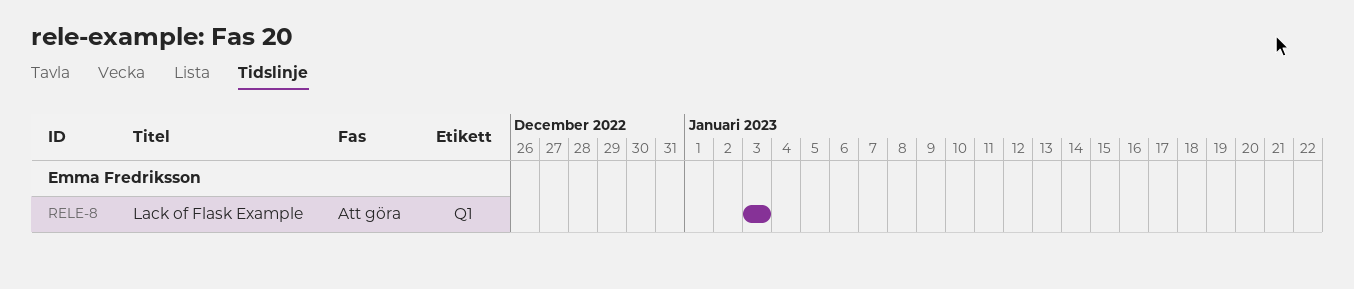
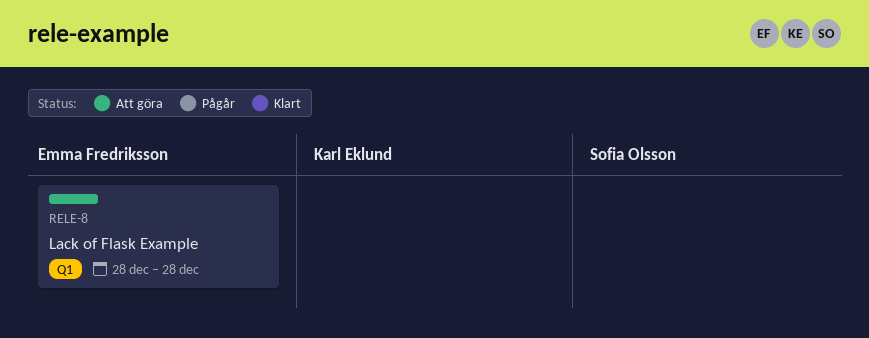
RELE-8, start: Jan 3 -> Dec 28
RELE-8, due: Jan 3 -> Dec 28

